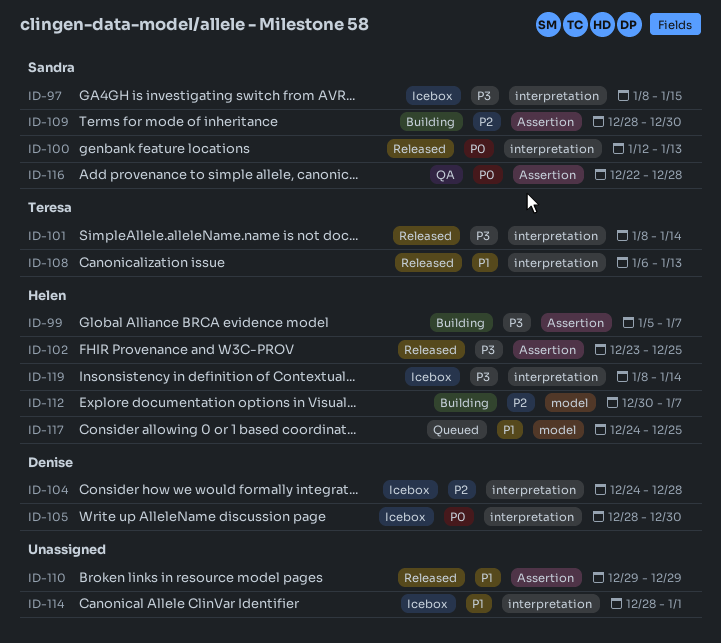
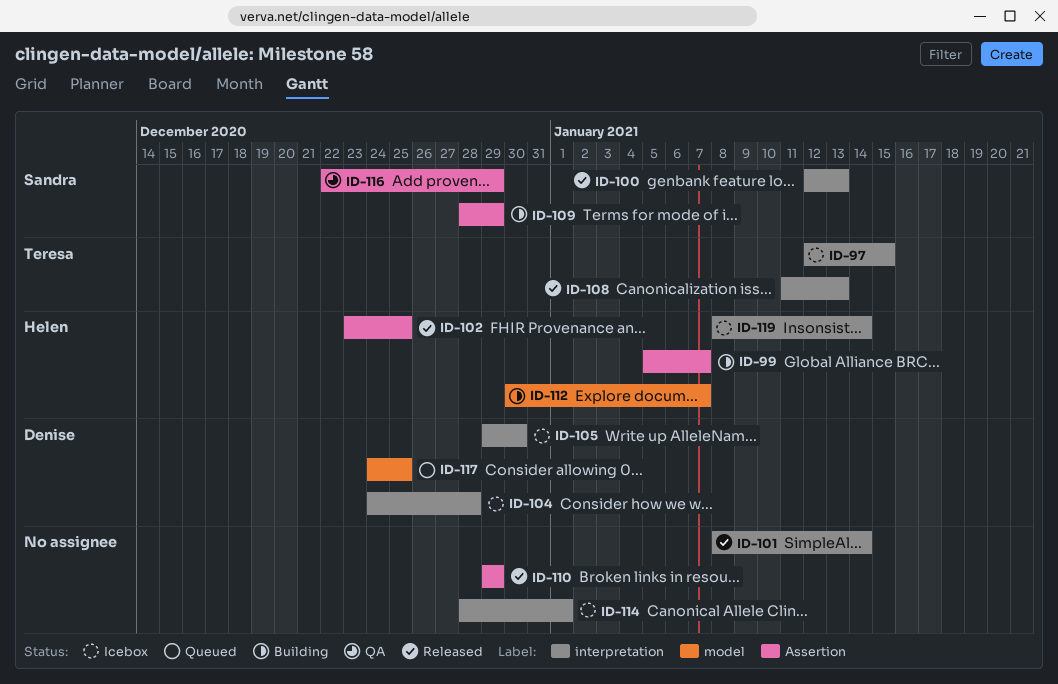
ID-97, owner: Sandra -> Teresa
ID-97, start: Jan 8 -> Jan 12
ID-101, owner: Teresa -> none
ID-105, start: Dec 28 -> Dec 29
ID-108, start: Jan 6 -> Jan 11
ID-109, due: Dec 30 -> Dec 29
ID-116, due: Dec 28 -> Dec 29
ID-117, owner: Helen -> Denise

